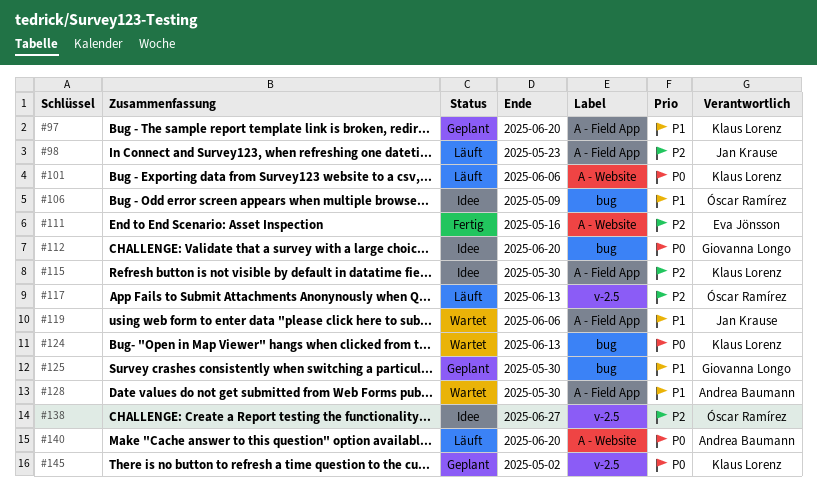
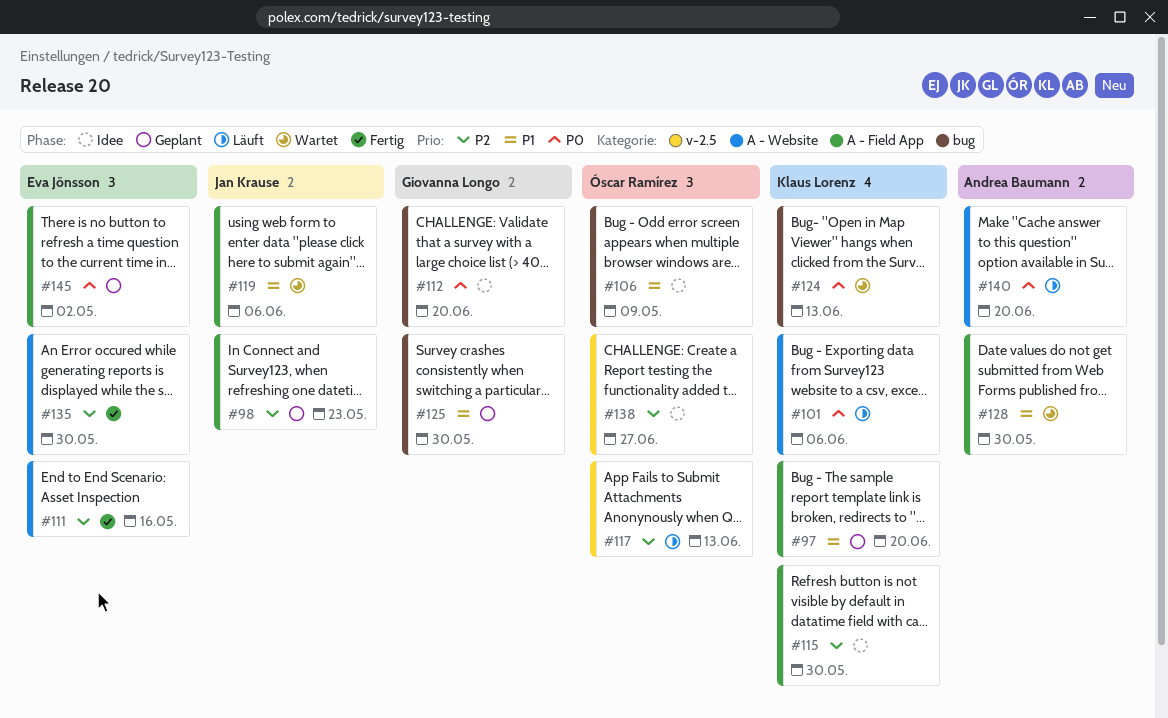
#98, status: Läuft -> Geplant
#135: none -> present
#145, owner: Klaus Lorenz -> Eva Jönsson
#145, label: v-2.5 -> A - Field App

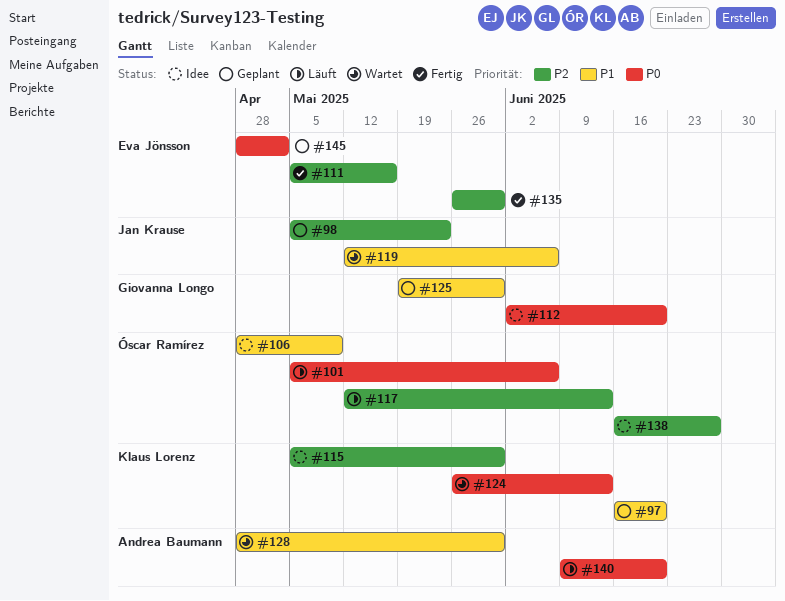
#101, owner: Klaus Lorenz -> Óscar Ramírez

